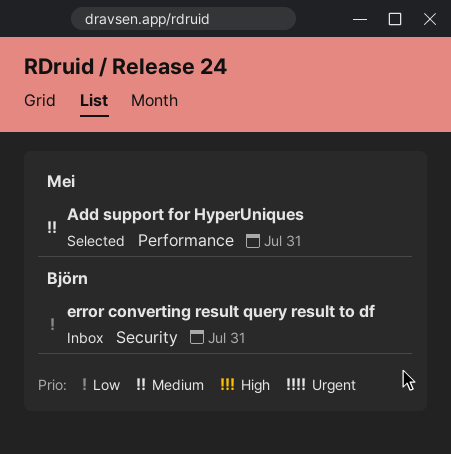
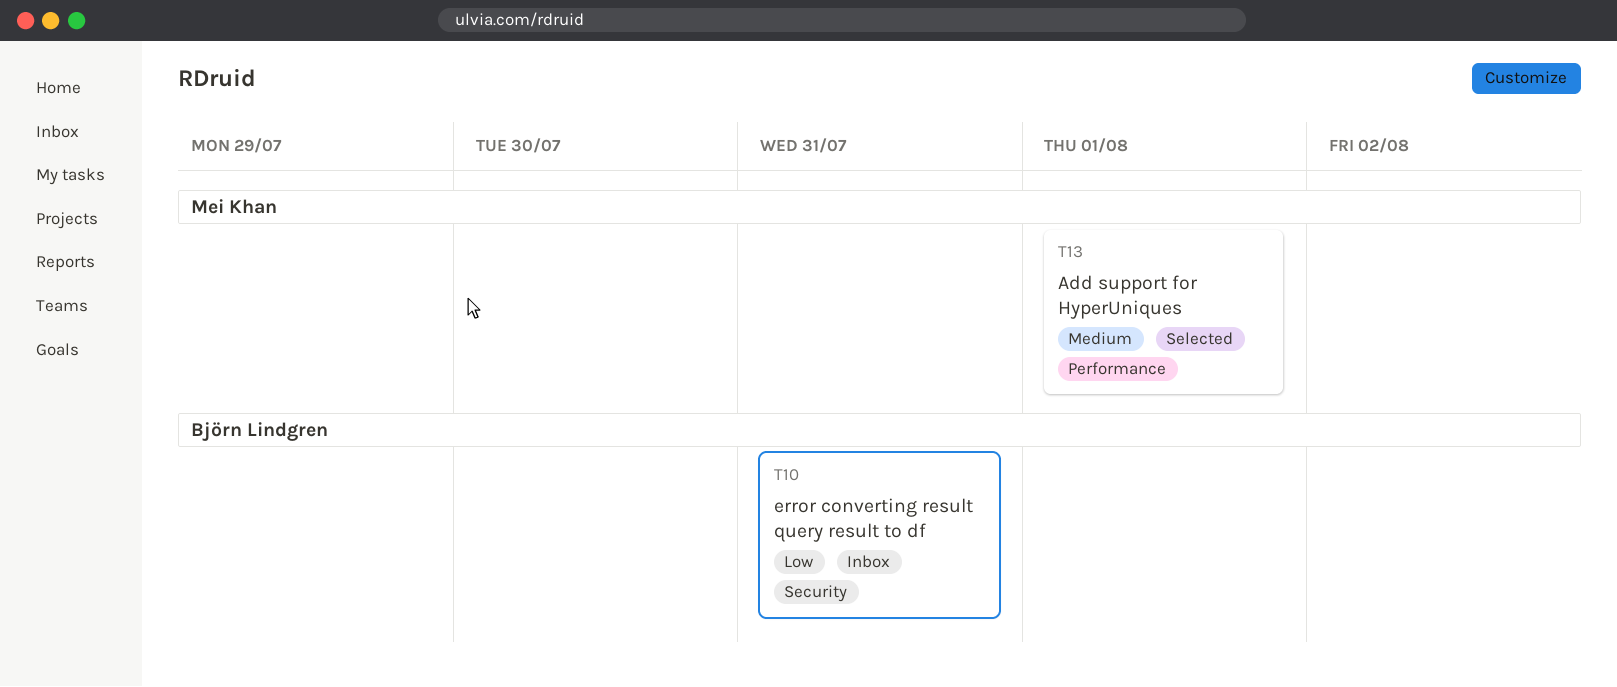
Add support for HyperUniques, due: Jul 31 -> Aug 1

